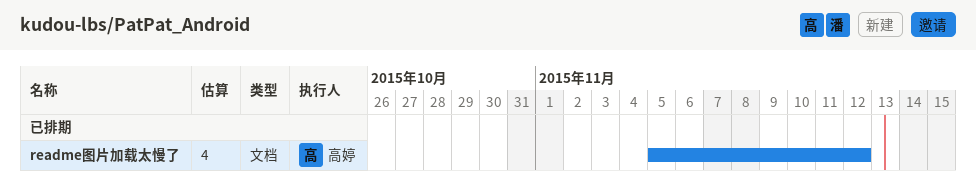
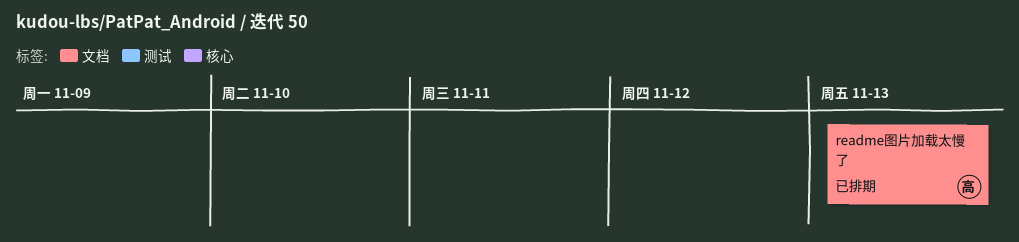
readme图片加载太慢了, due: Nov 12 -> Nov 13

